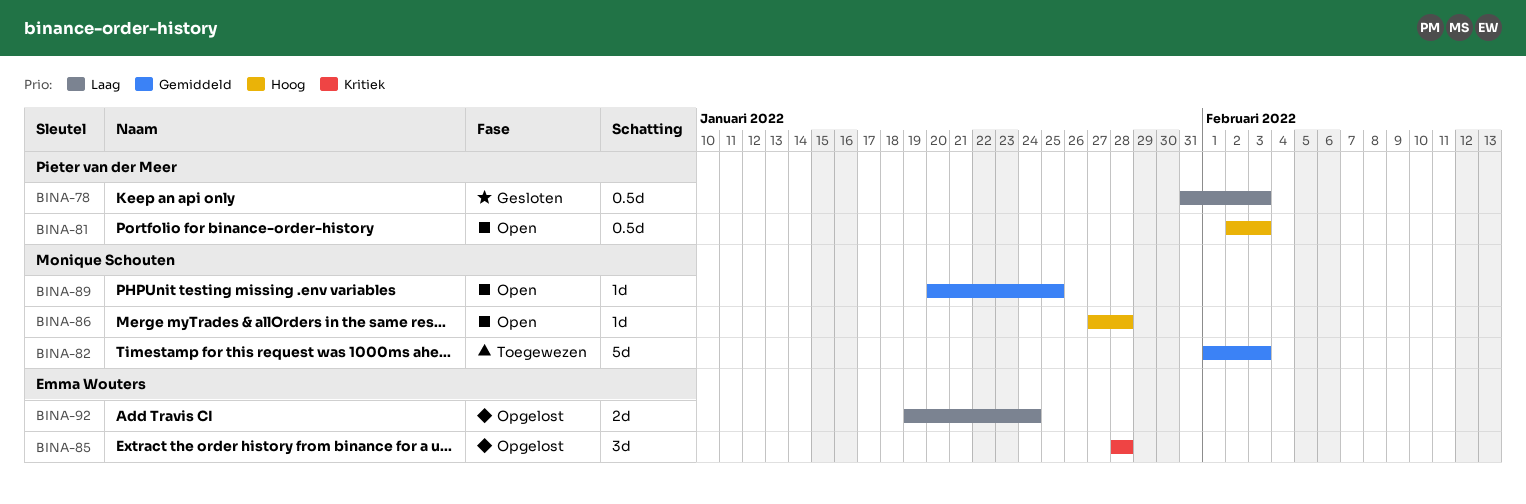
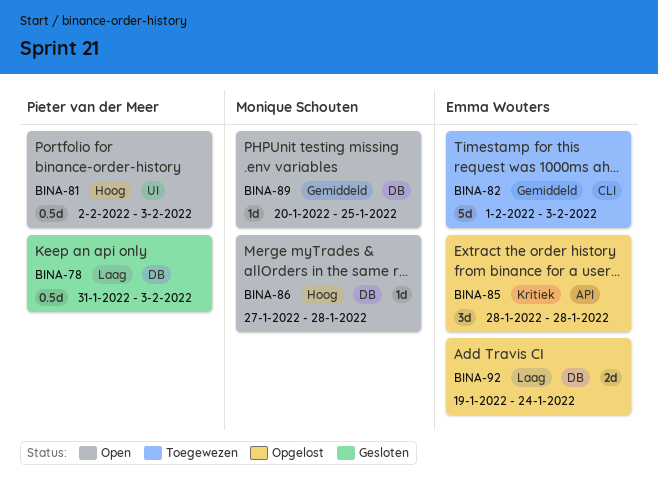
BINA-82, owner: Monique Schouten -> Emma Wouters

